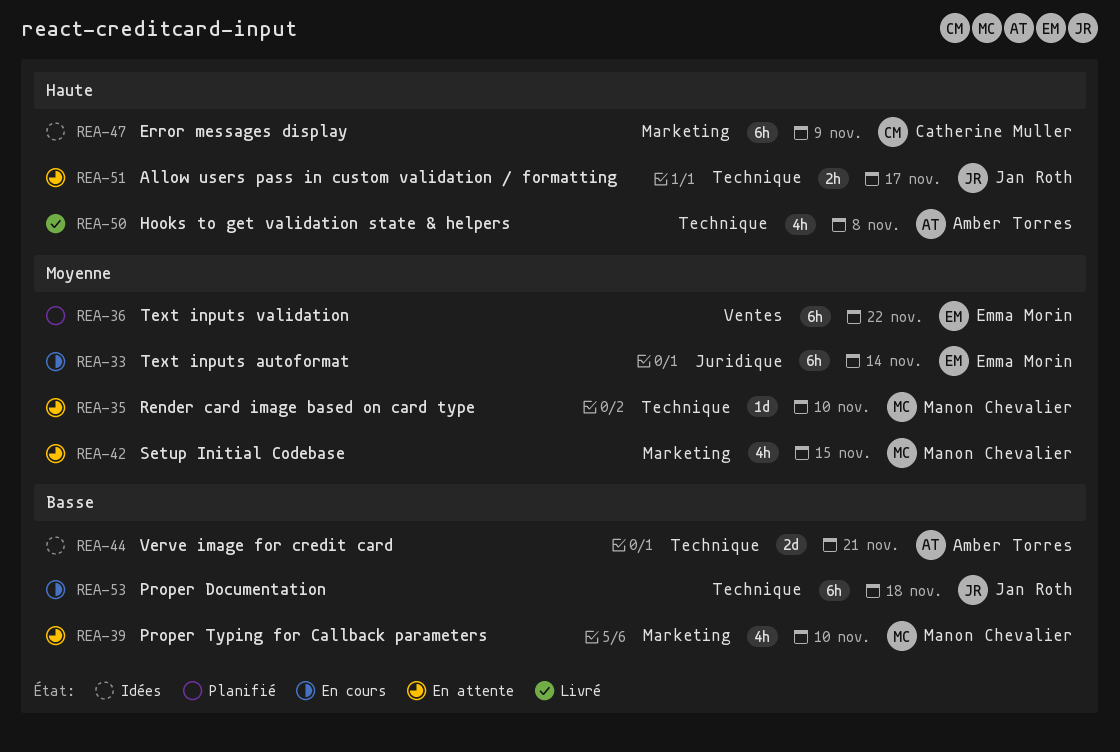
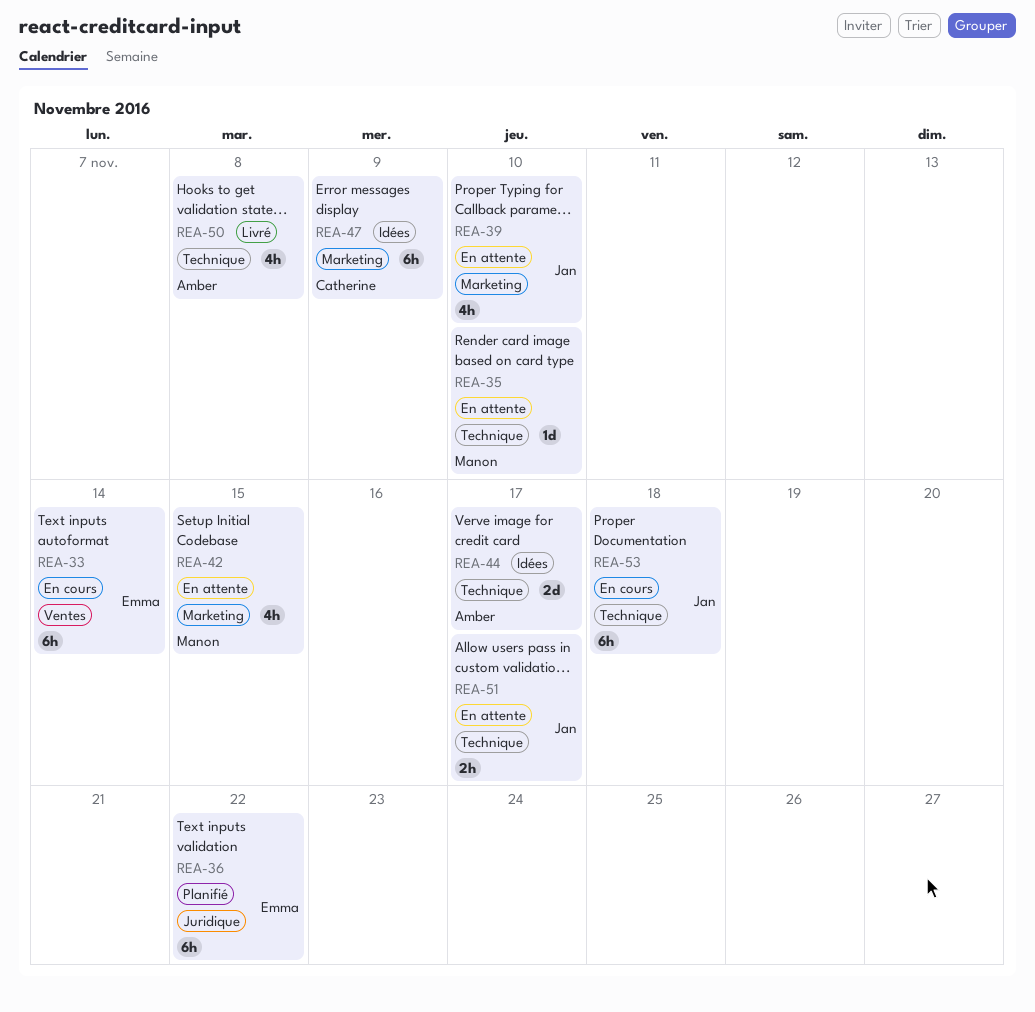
REA-33, label: Juridique -> Ventes
REA-36, label: Ventes -> Juridique
REA-39, owner: Manon Chevalier -> Jan Roth
REA-44, due: Nov 21 -> Nov 17

